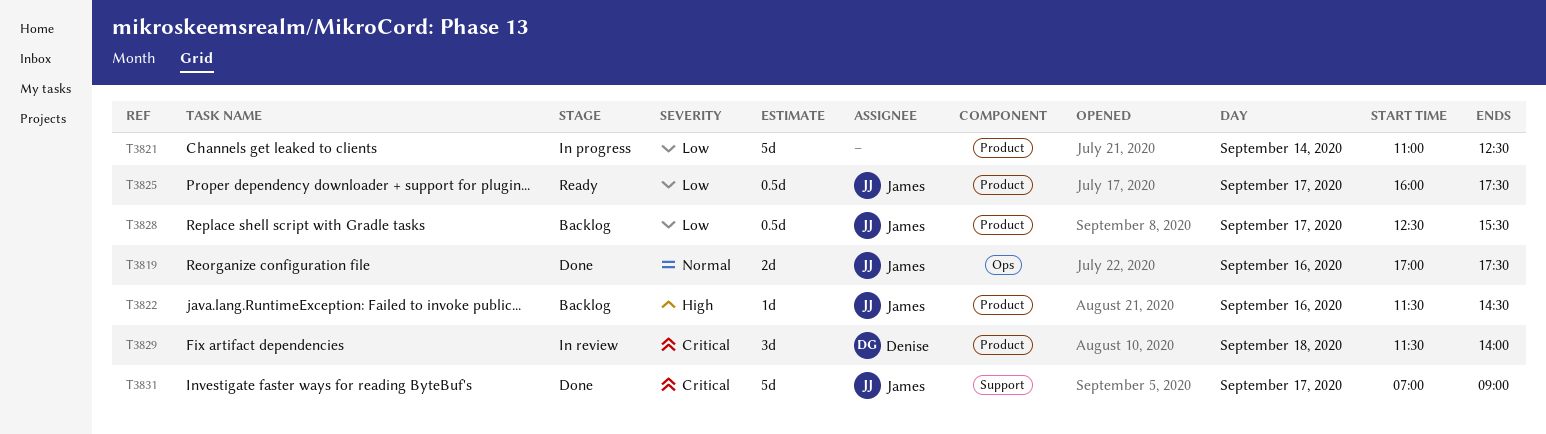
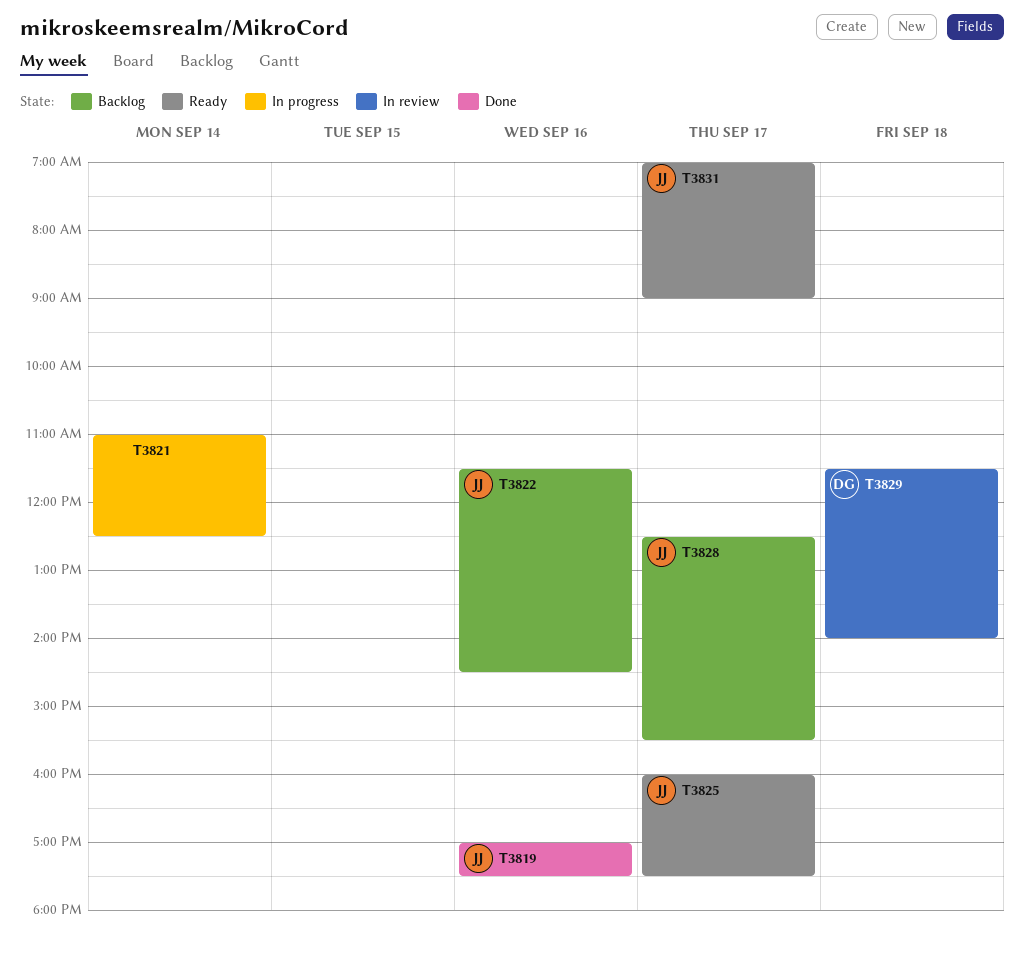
T3831, status: Done -> Ready

